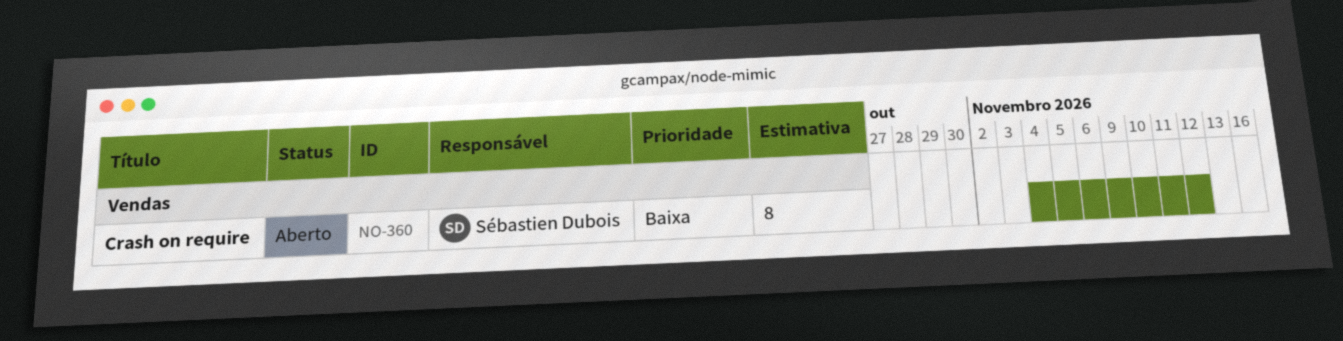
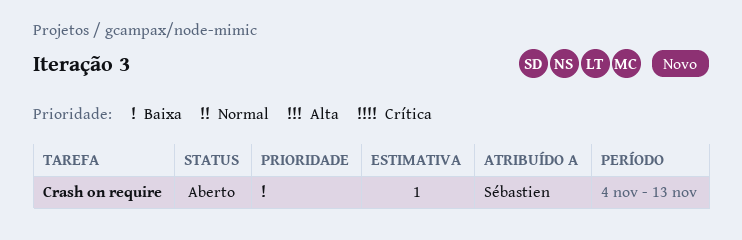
Crash on require, estimate: 8 -> 1
Crash on require, due: Nov 12 -> Nov 13

